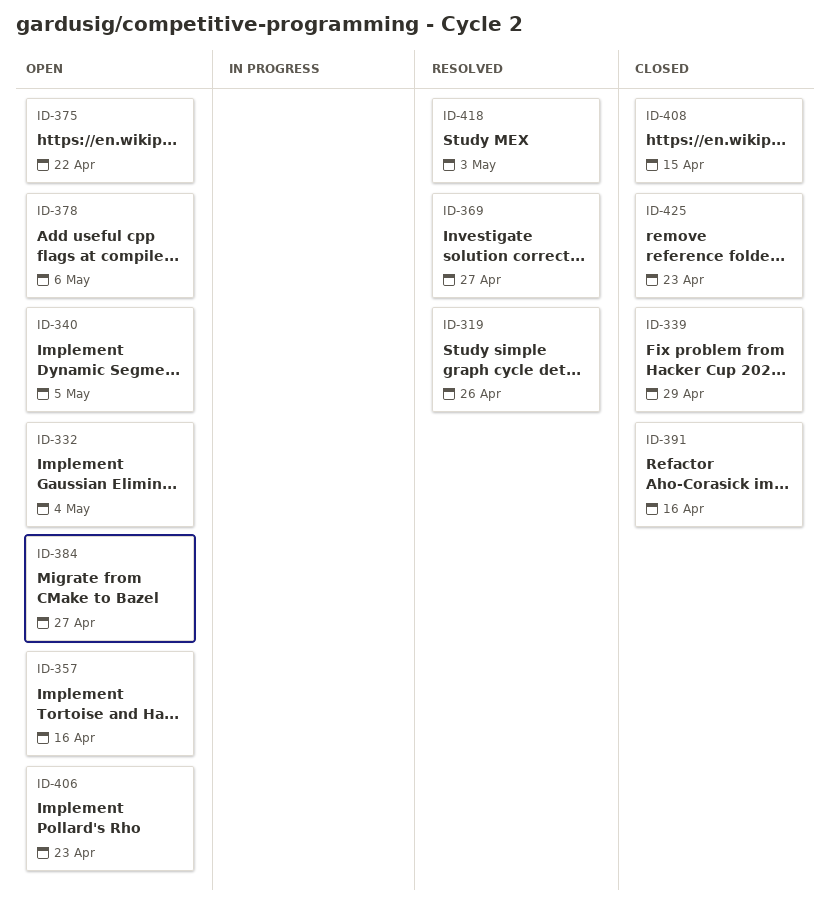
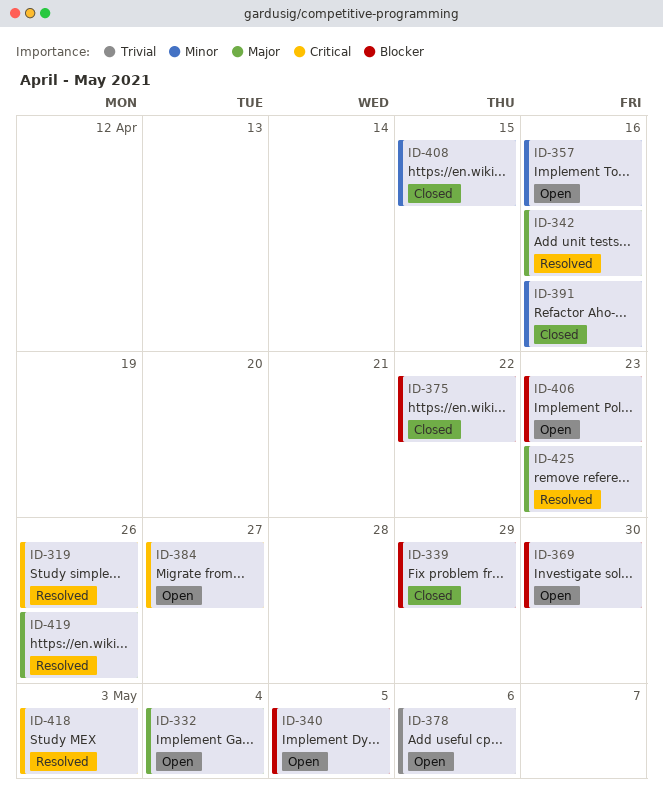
ID-342: none -> present
ID-369, status: Resolved -> Open
ID-369, due: Apr 27 -> Apr 30
ID-375, status: Open -> Closed
ID-419: none -> present
ID-425, status: Closed -> Resolved

